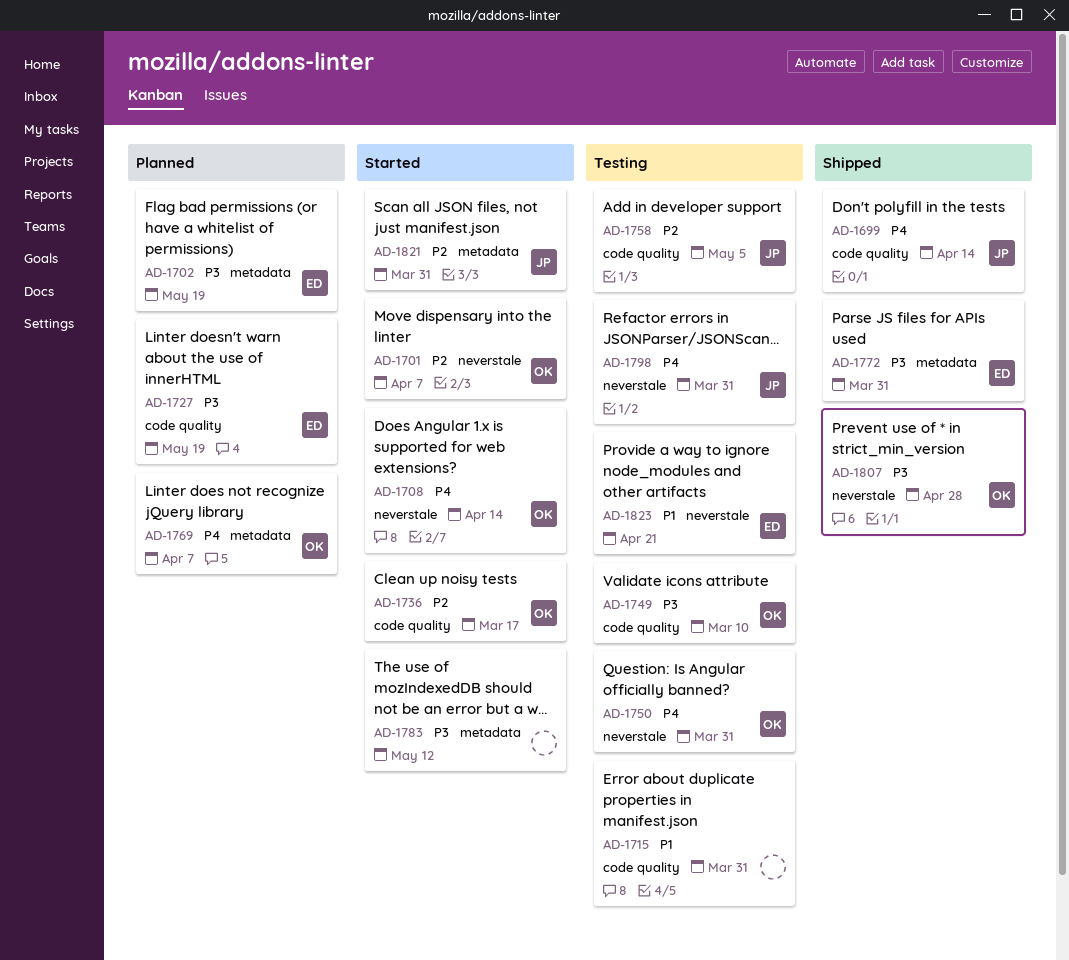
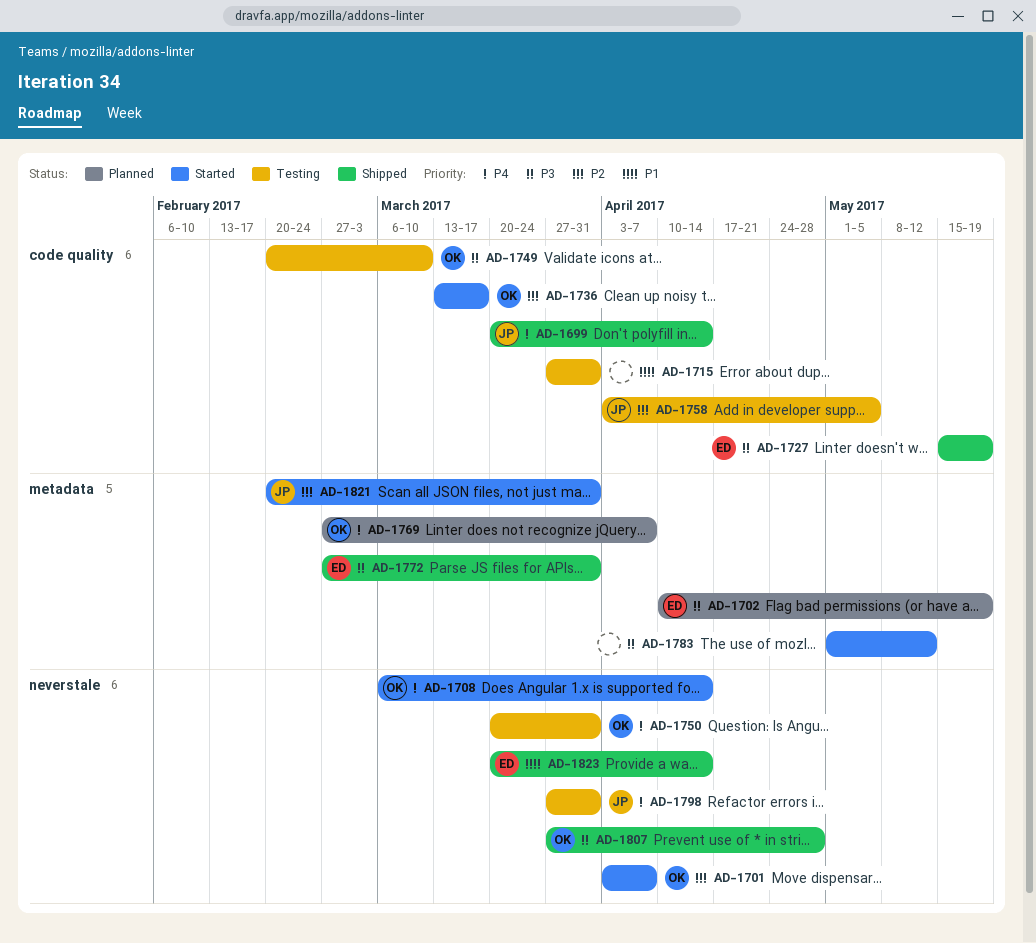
AD-1727, status: Planned -> Shipped
AD-1823, status: Testing -> Shipped
AD-1823, due: Apr 21 -> Apr 14

